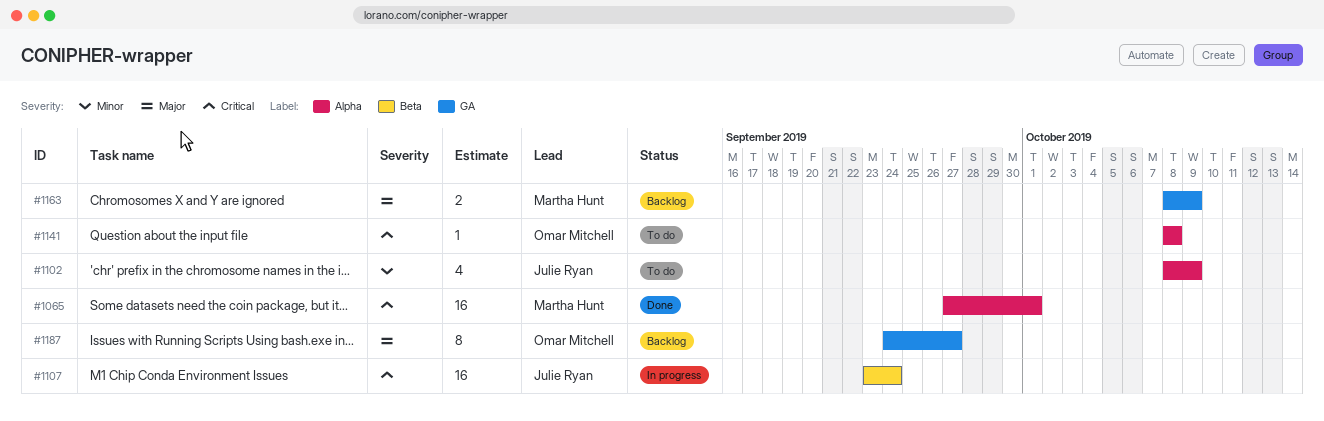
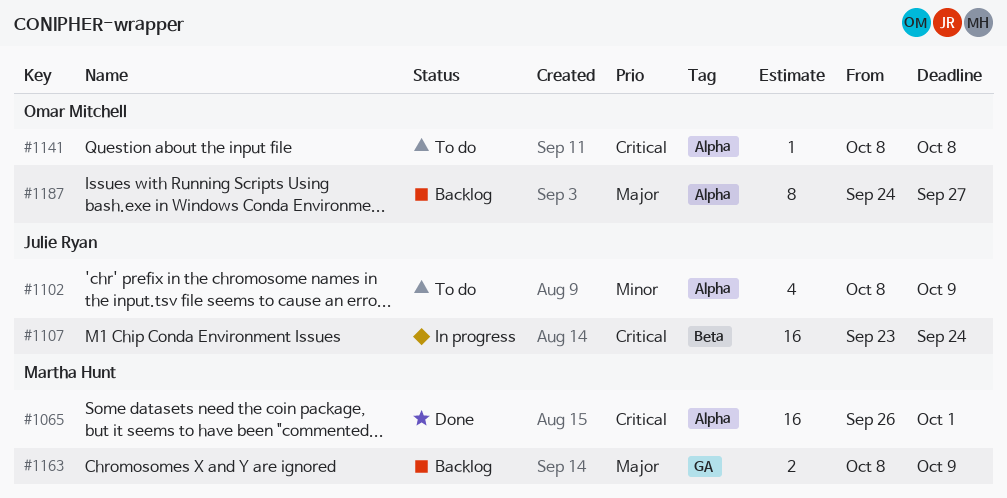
#1065, start: Sep 27 -> Sep 26
#1187, label: GA -> Alpha

